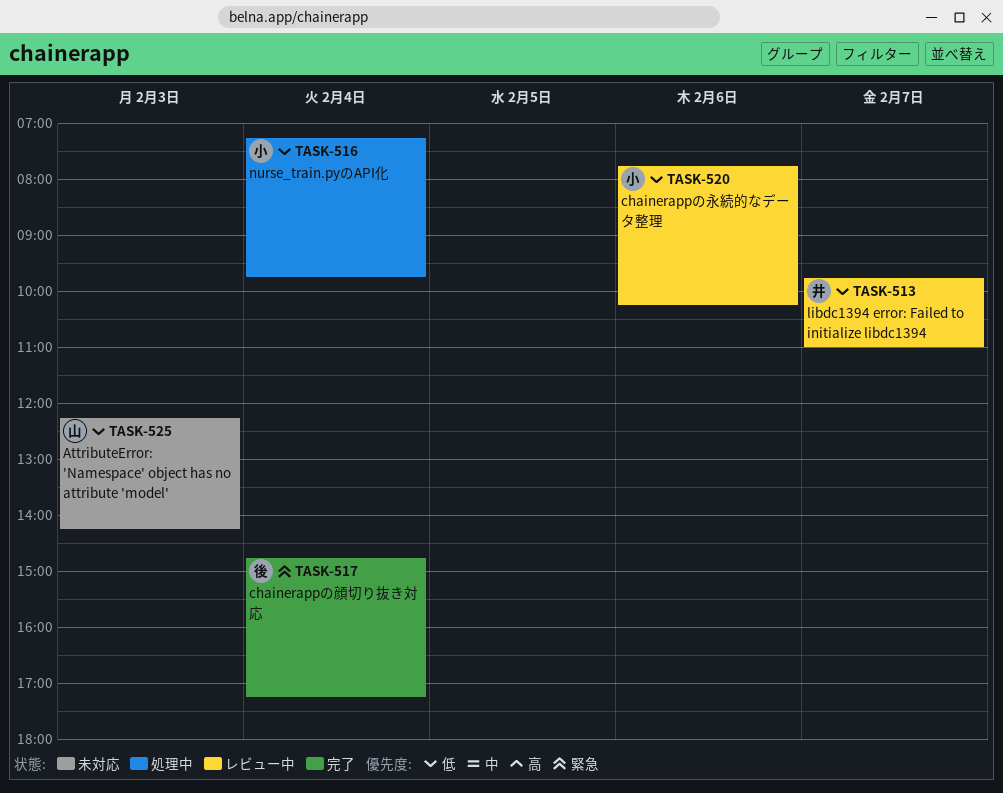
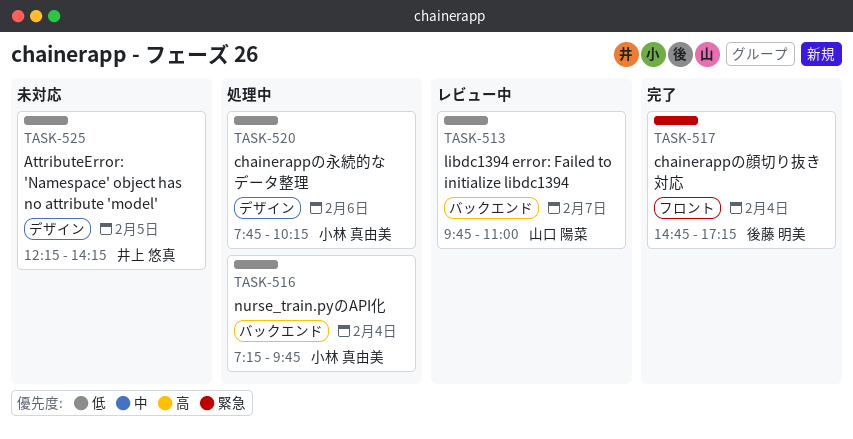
TASK-513, owner: 井上 悠真 -> 山口 陽菜
TASK-520, status: レビュー中 -> 処理中
TASK-525, owner: 山口 陽菜 -> 井上 悠真
TASK-525, day: Feb 3 -> Feb 5

